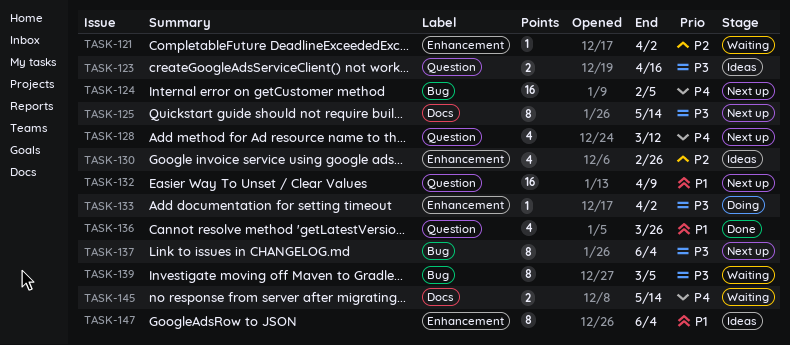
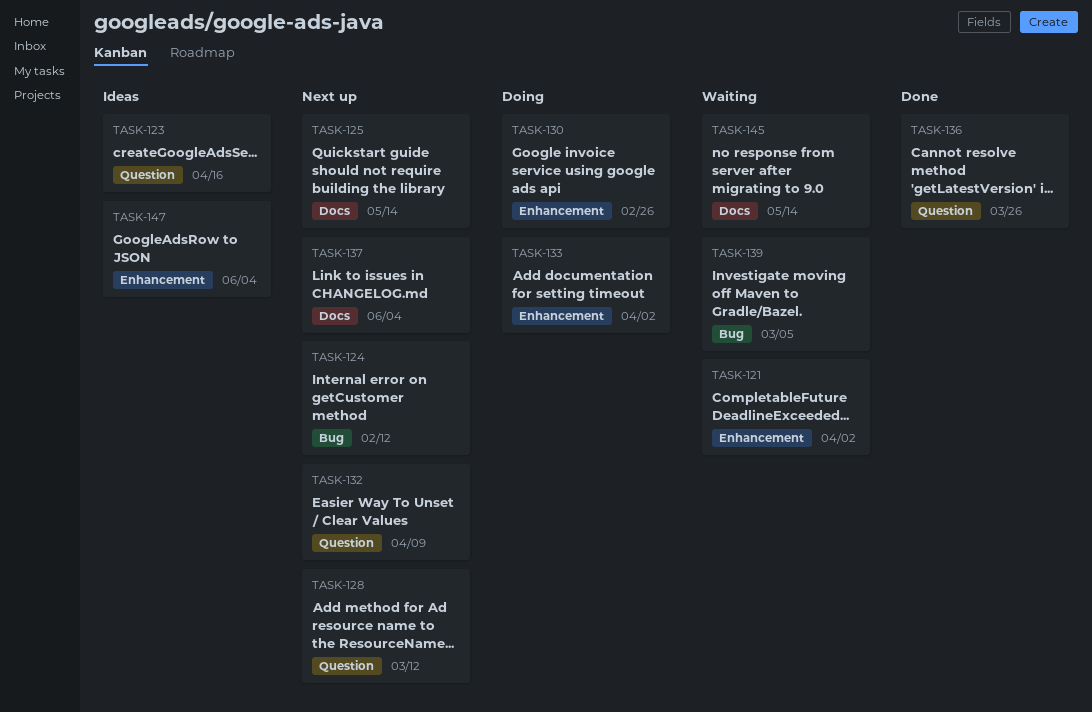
TASK-124, due: Feb 5 -> Feb 12
TASK-130, status: Ideas -> Doing
TASK-137, label: Bug -> Docs

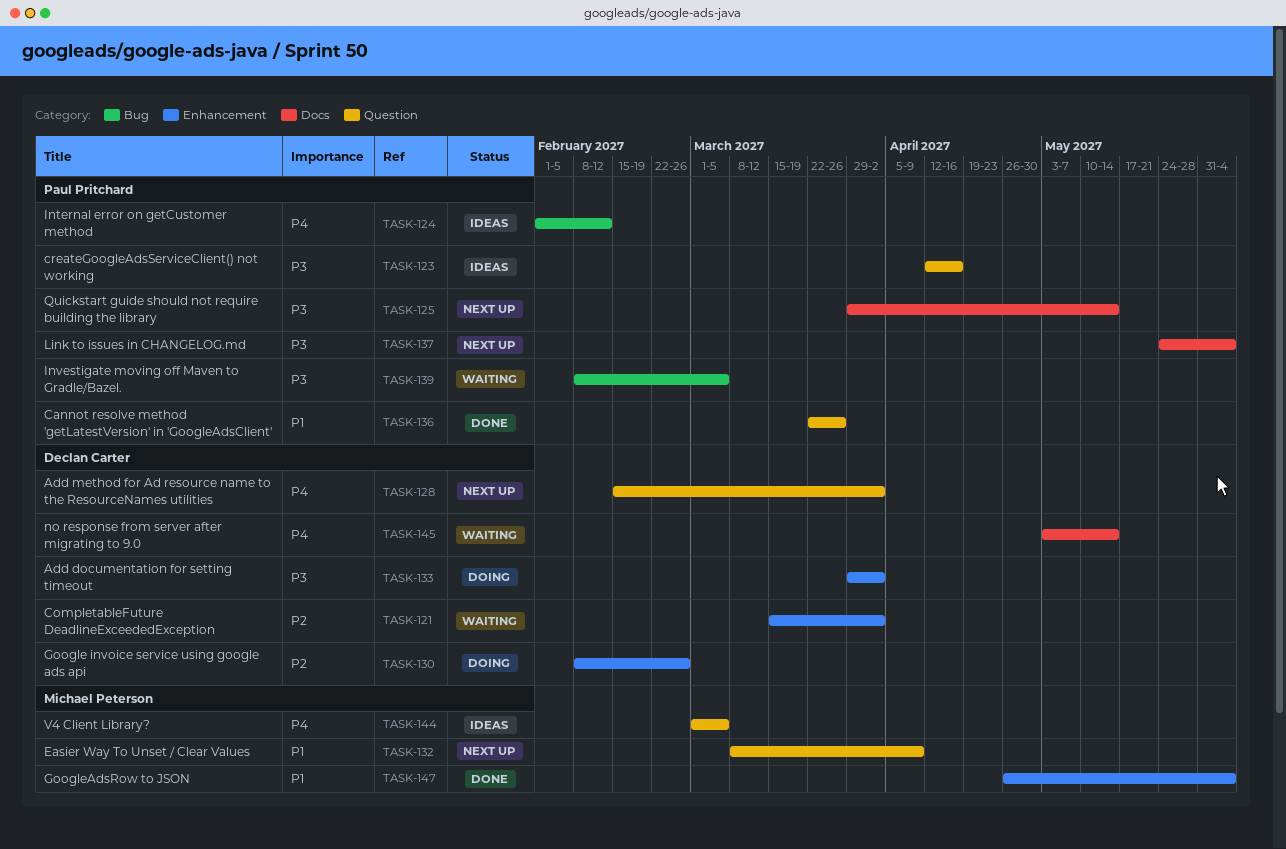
TASK-124, status: Next up -> Ideas
TASK-128, due: Mar 12 -> Apr 2
TASK-144: none -> present
TASK-147, status: Ideas -> Done

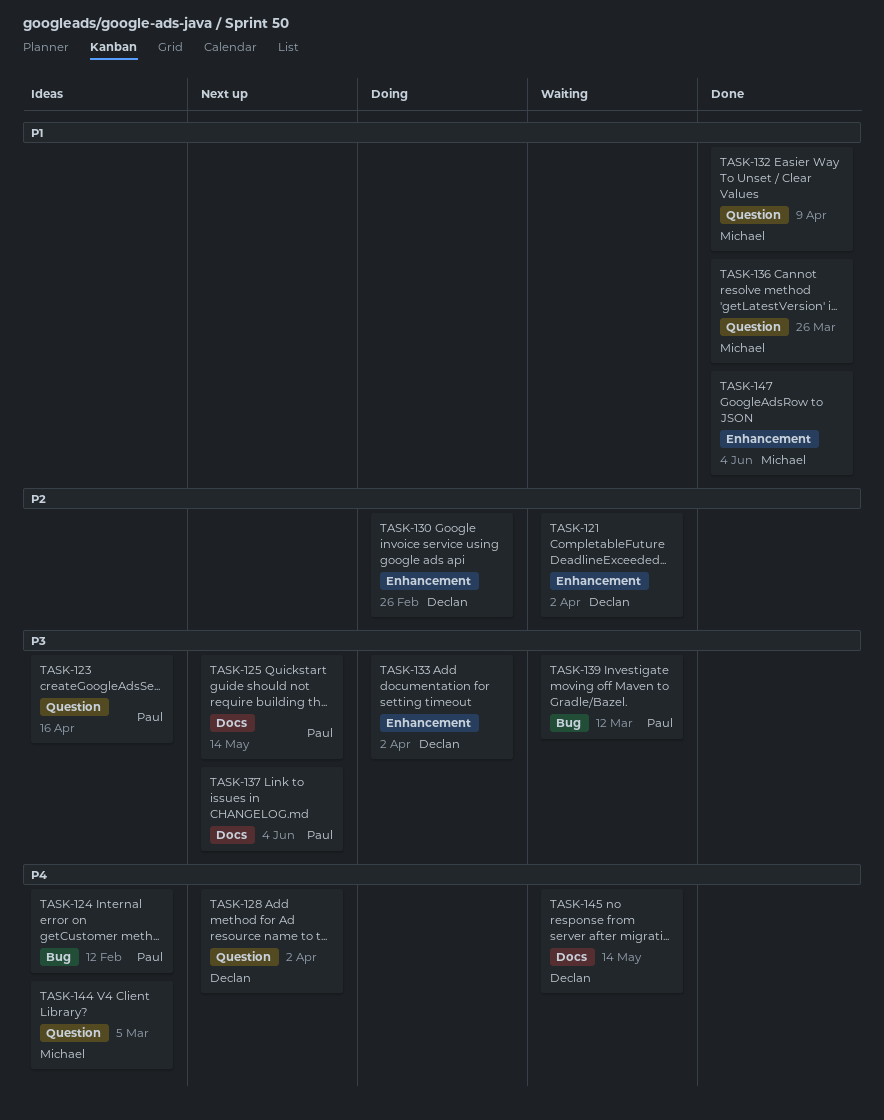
TASK-132, status: Next up -> Done
TASK-136, owner: Paul Pritchard -> Michael Peterson
TASK-139, due: Mar 5 -> Mar 12

